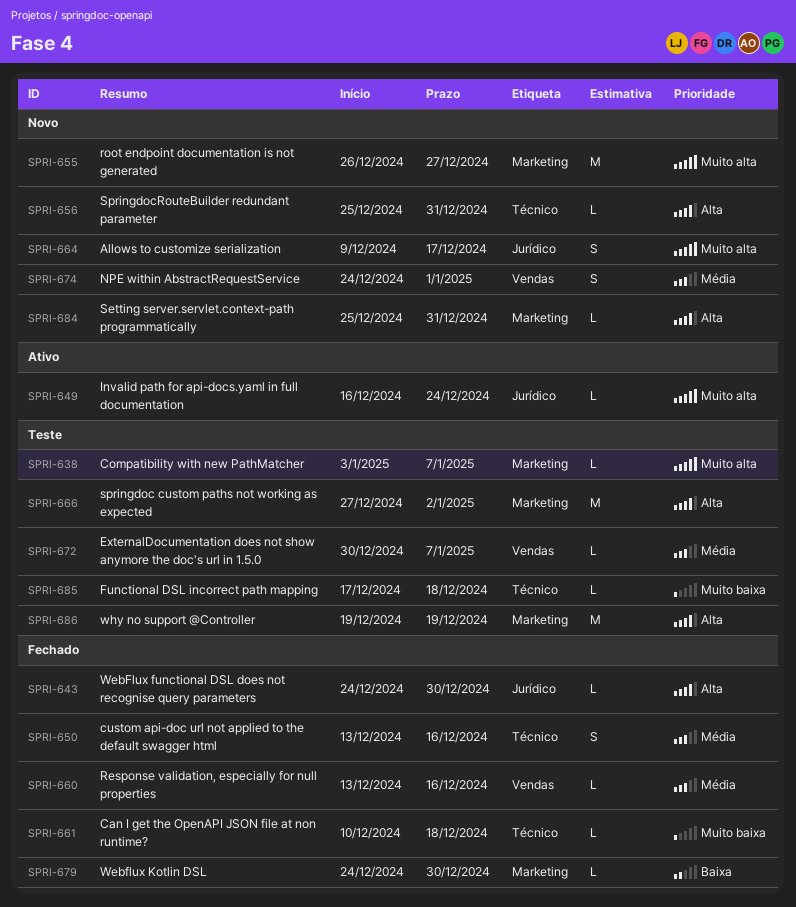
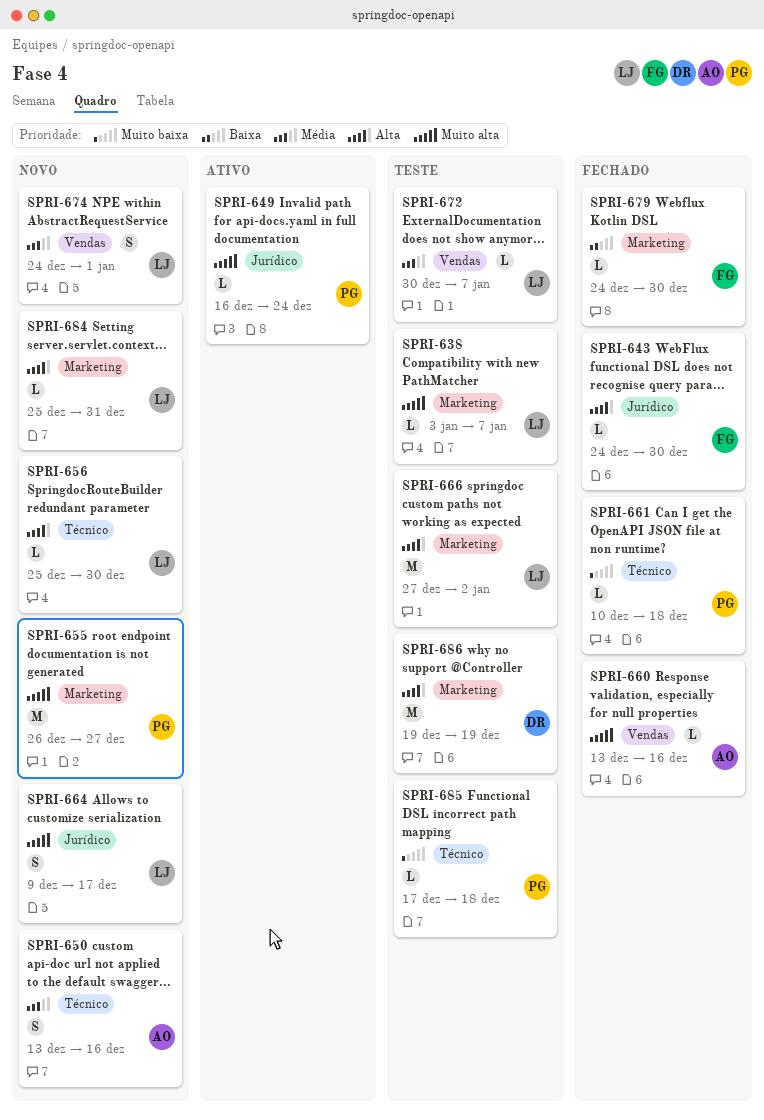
SPRI-650, status: Fechado -> Novo
SPRI-656, due: Dec 31 -> Dec 30
SPRI-660, priority: Média -> Muito alta

